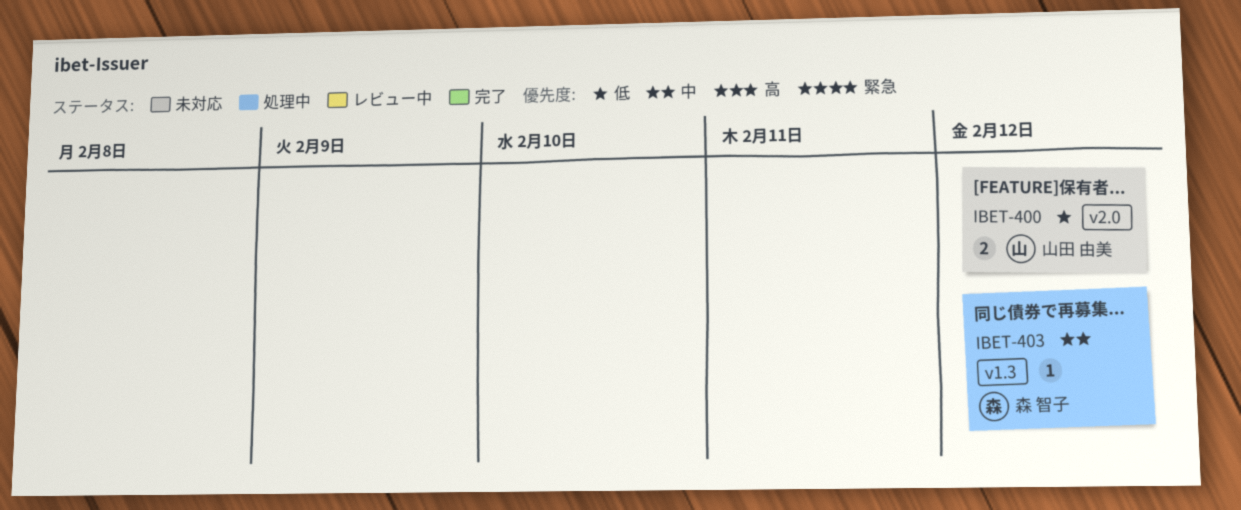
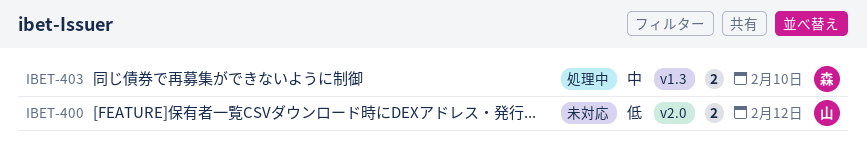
IBET-403, estimate: 1 -> 2
IBET-403, due: Feb 12 -> Feb 10

